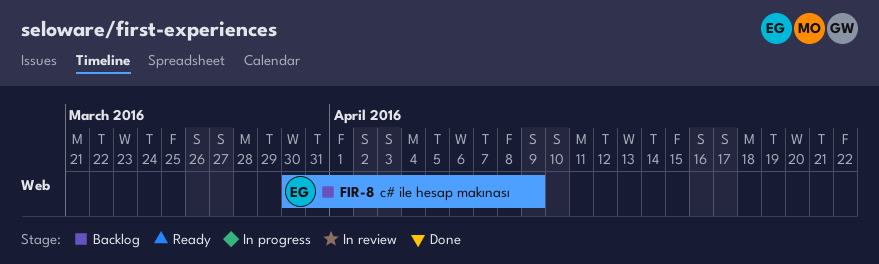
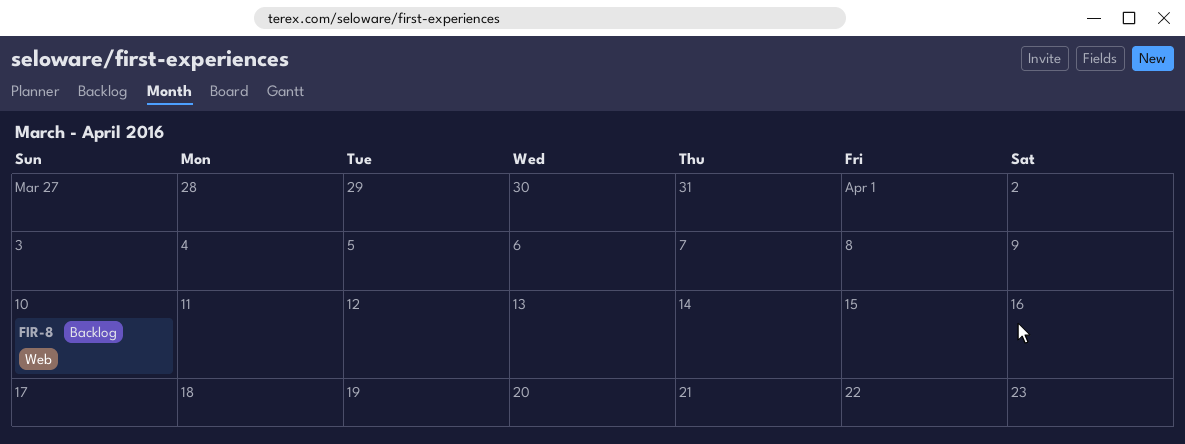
FIR-8, due: Apr 9 -> Apr 10

